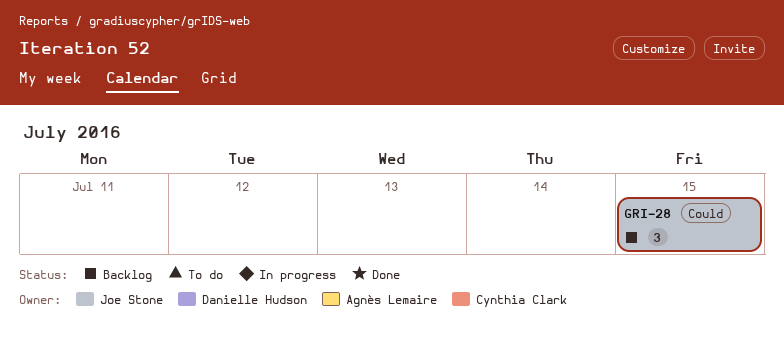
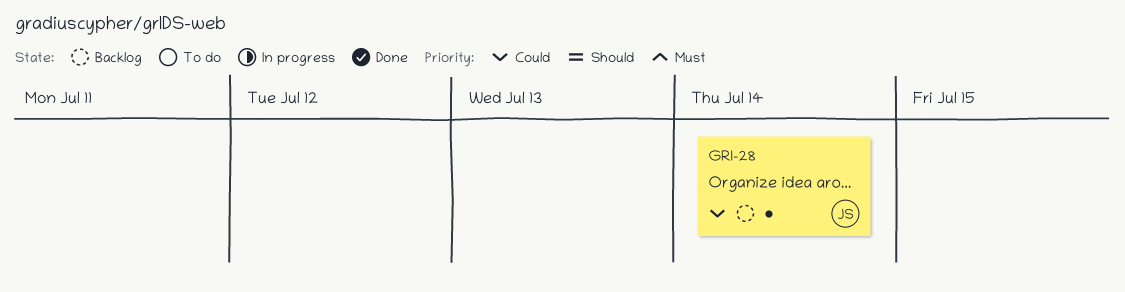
GRI-28, estimate: 3 -> 1
GRI-28, due: Jul 15 -> Jul 14

